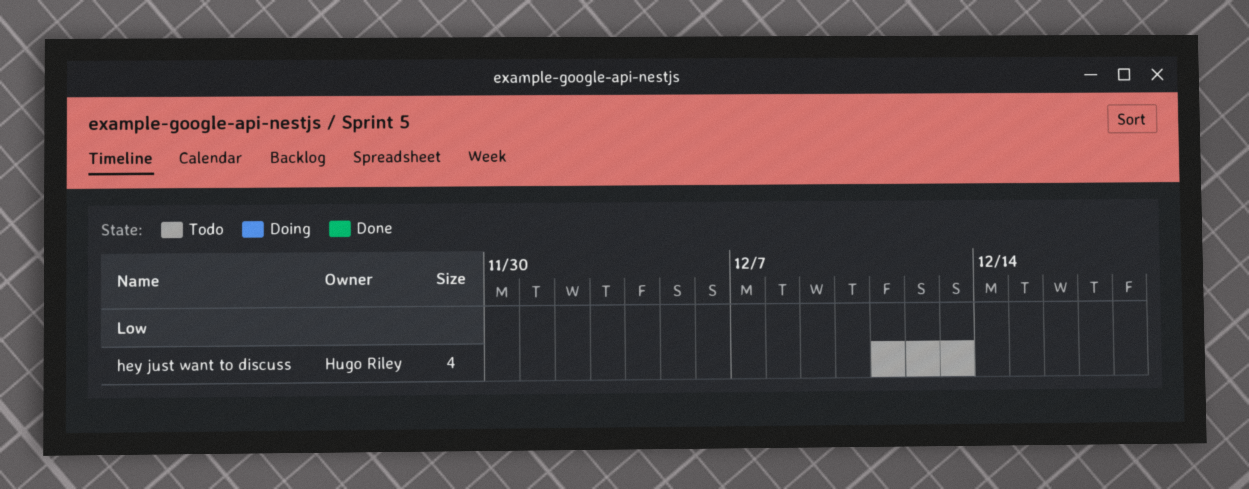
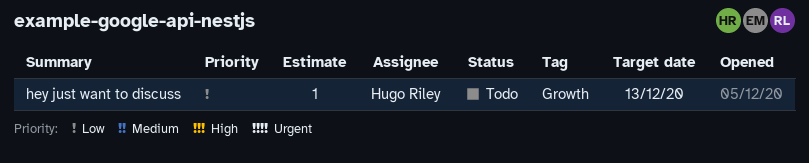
hey just want to discuss, estimate: 4 -> 1

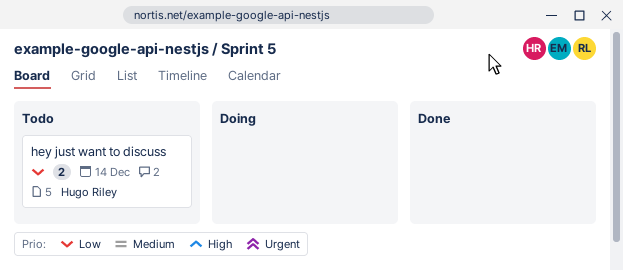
hey just want to discuss, estimate: 1 -> 2
hey just want to discuss, due: Dec 13 -> Dec 14

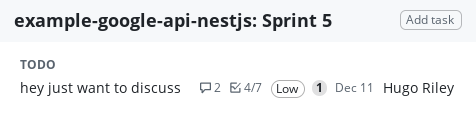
hey just want to discuss, estimate: 2 -> 1
hey just want to discuss, due: Dec 14 -> Dec 11

